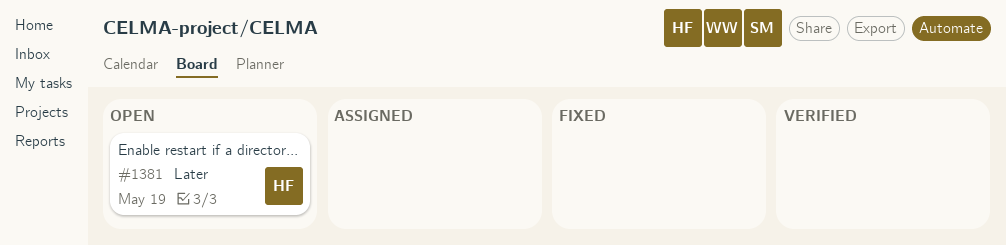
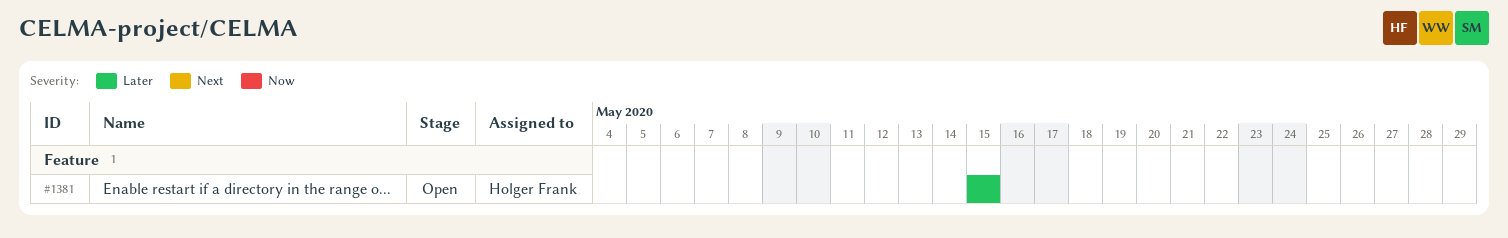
#1381, due: May 19 -> May 15

